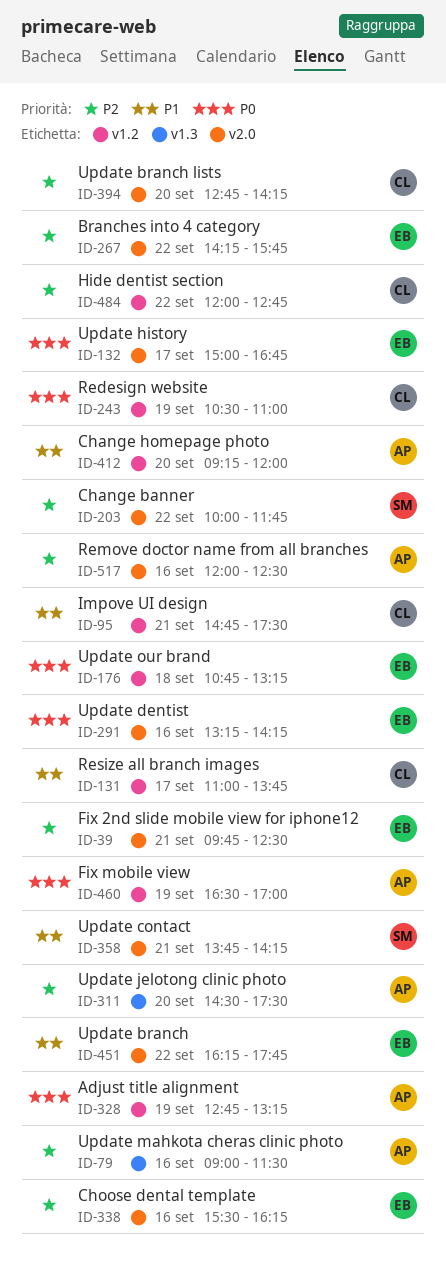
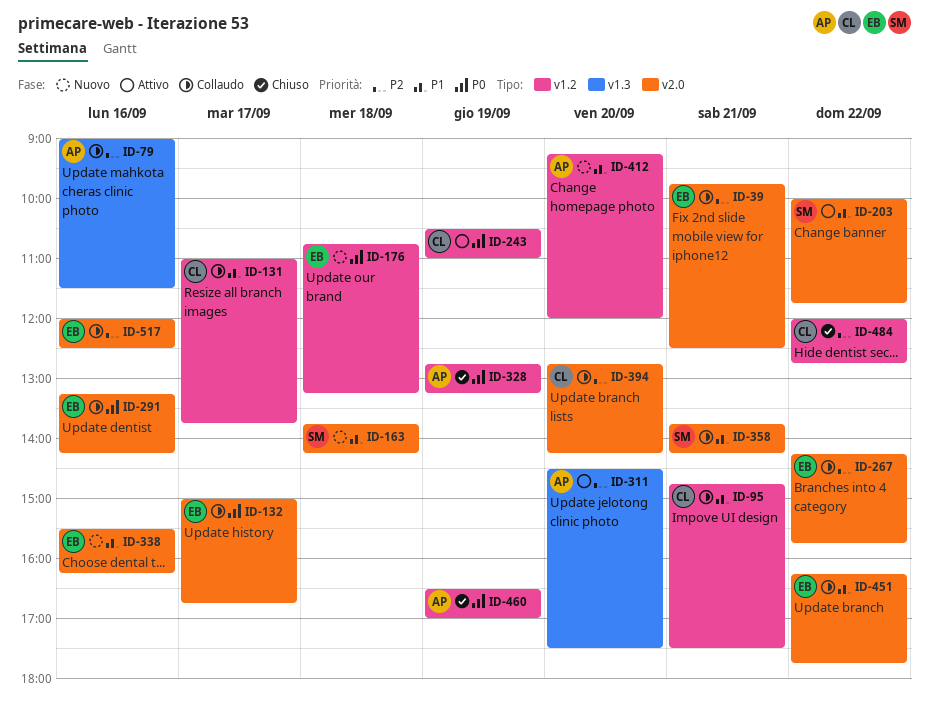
ID-163: none -> present
ID-203, priority: P2 -> P1
ID-338, priority: P2 -> P1
ID-517, owner: AP -> EB

